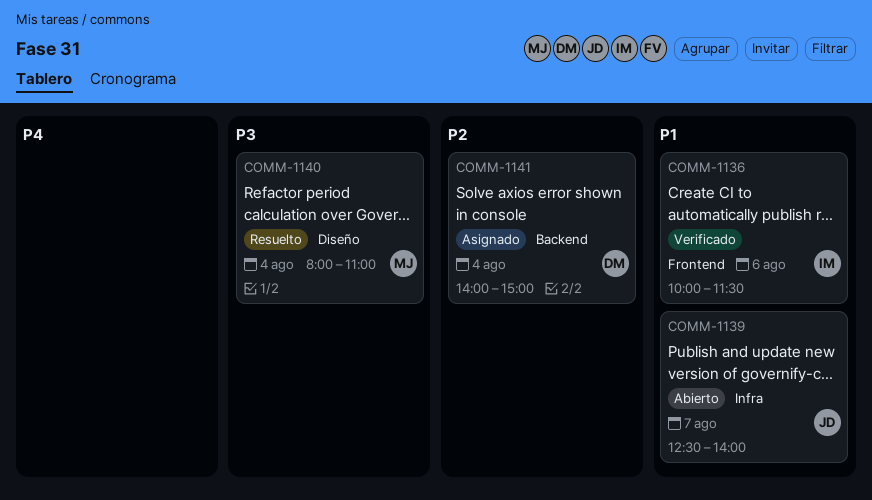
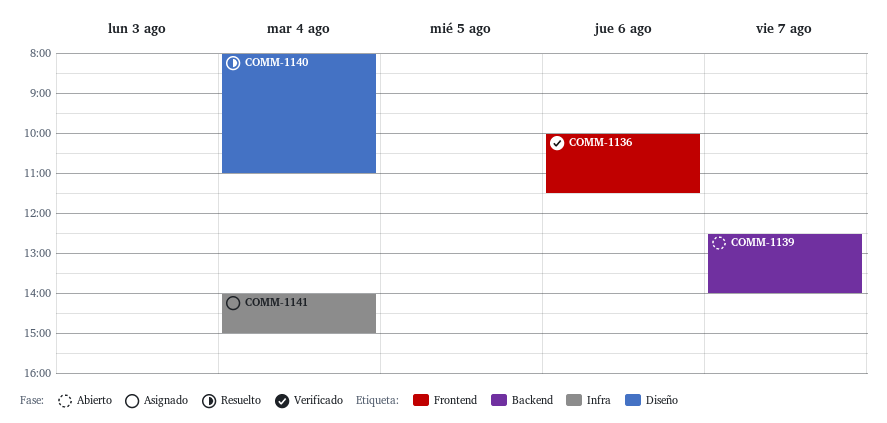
COMM-1139, label: Infra -> Backend
COMM-1141, label: Backend -> Infra

